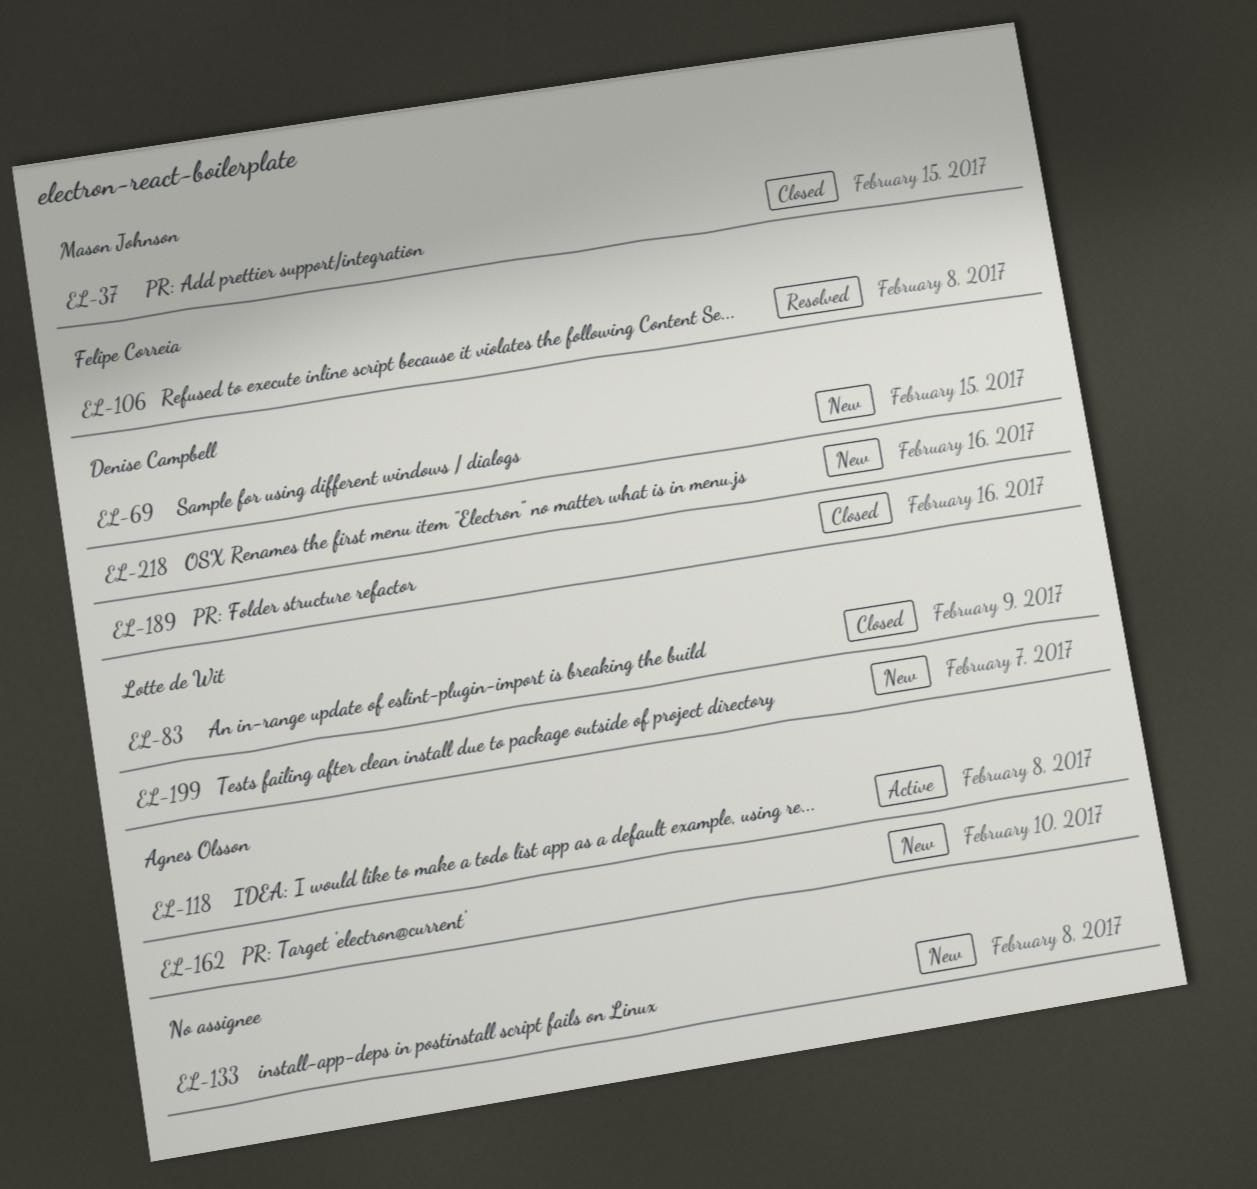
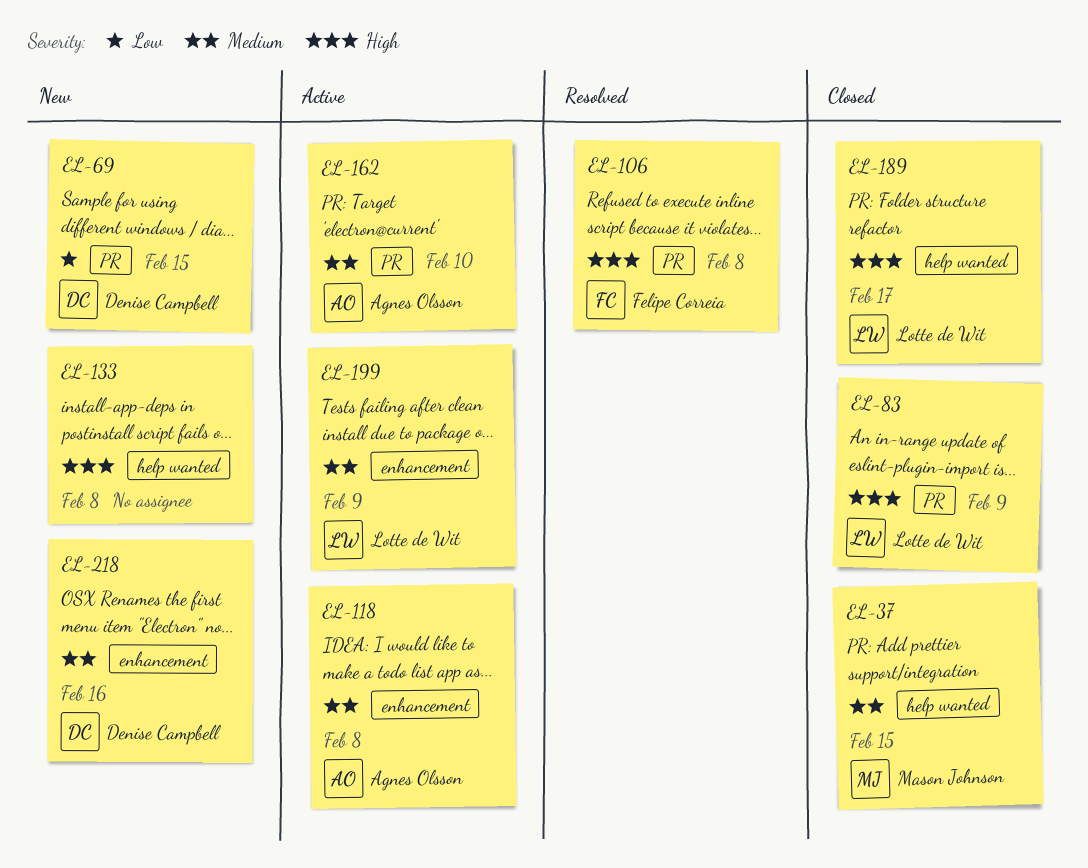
EL-162, status: New -> Active
EL-189, owner: Denise Campbell -> Lotte de Wit
EL-189, due: Feb 16 -> Feb 17
EL-199, status: New -> Active
EL-199, due: Feb 7 -> Feb 9

